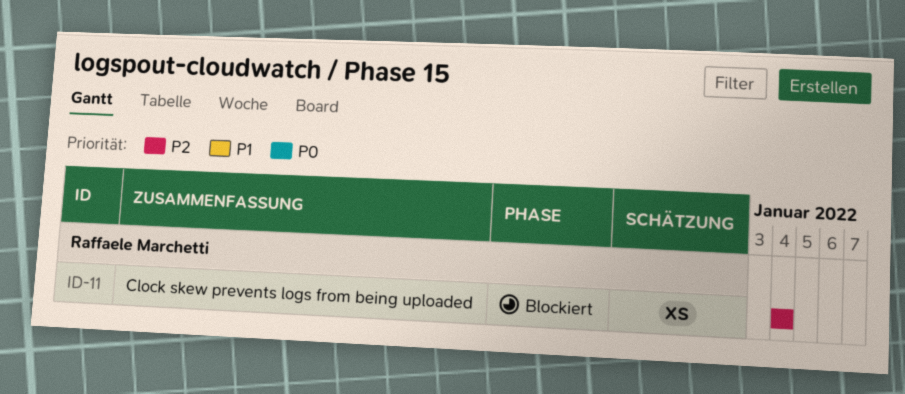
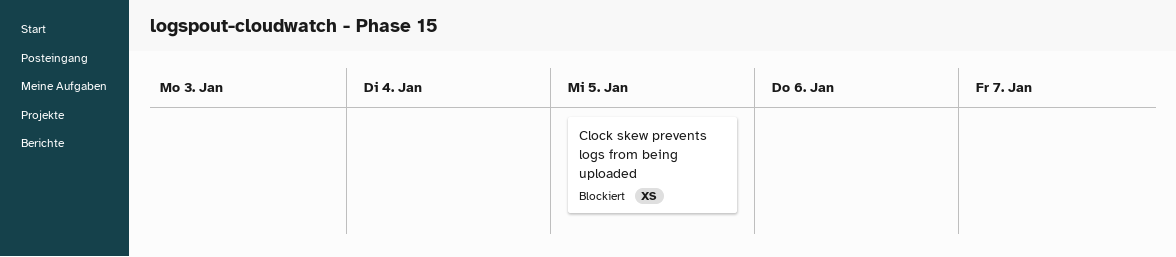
Clock skew prevents logs from being uploaded, due: Jan 4 -> Jan 5

